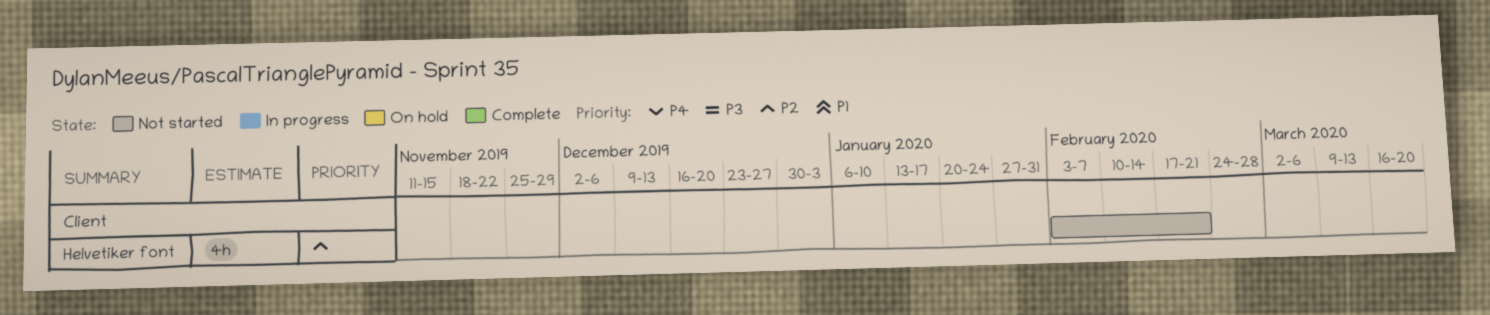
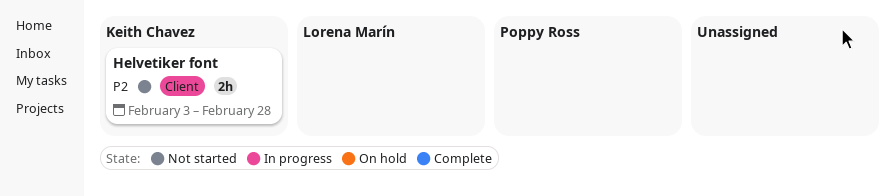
Helvetiker font, estimate: 4h -> 2h
Helvetiker font, due: Feb 21 -> Feb 28

